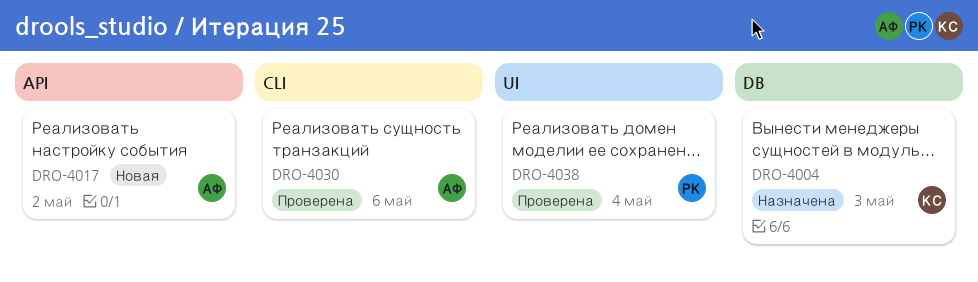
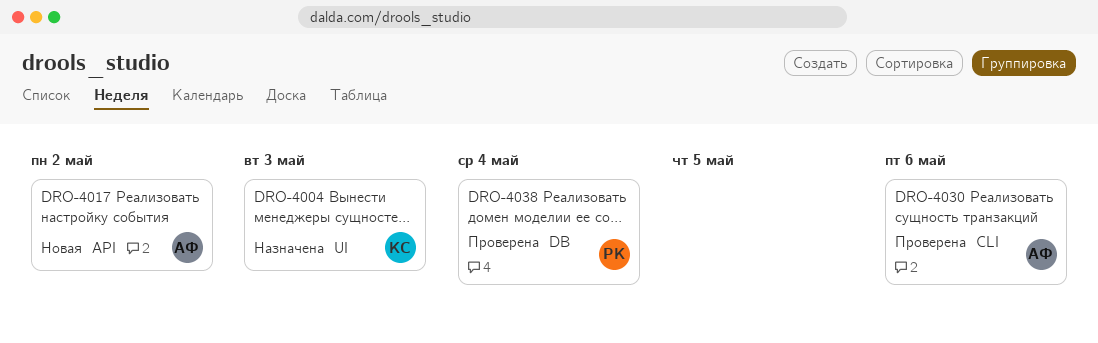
DRO-4004, label: DB -> UI
DRO-4038, label: UI -> DB

